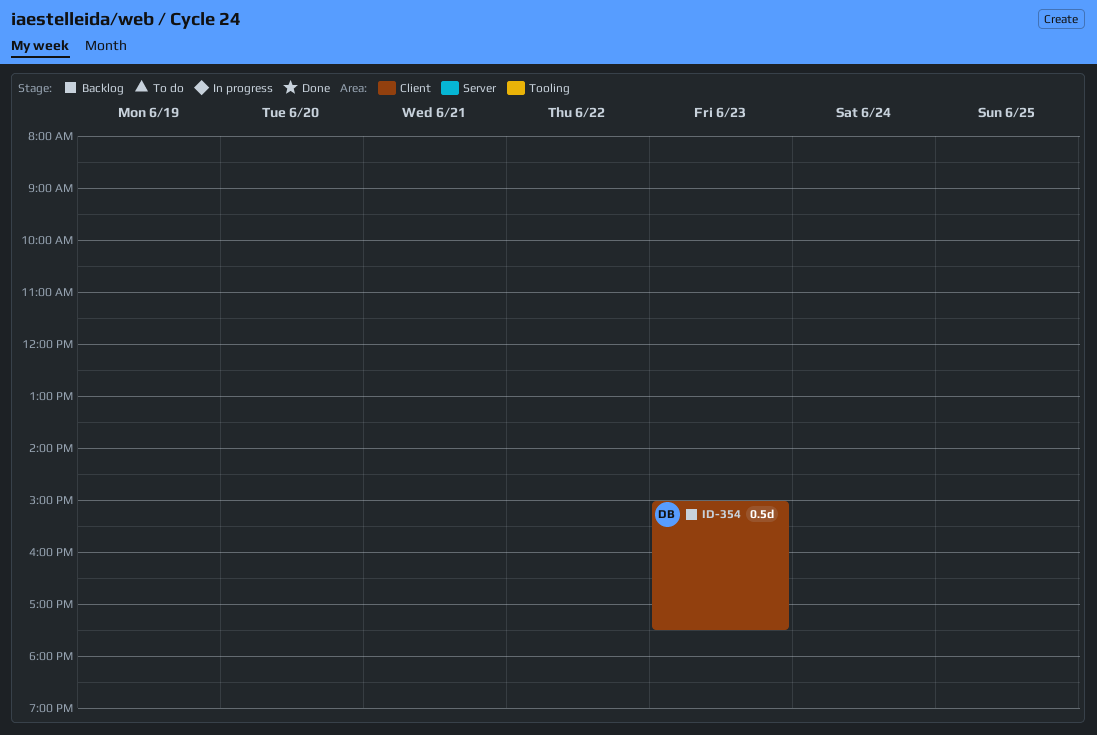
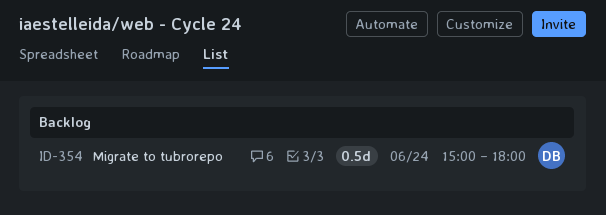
ID-354, day: Jun 23 -> Jun 24
ID-354, ends: 17:30 -> 18:00

